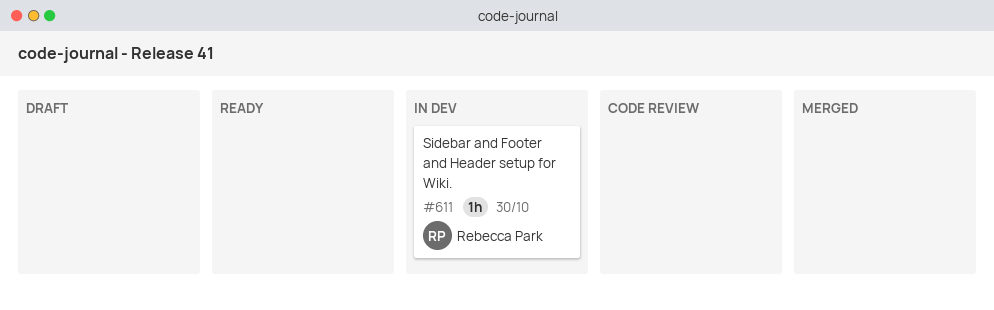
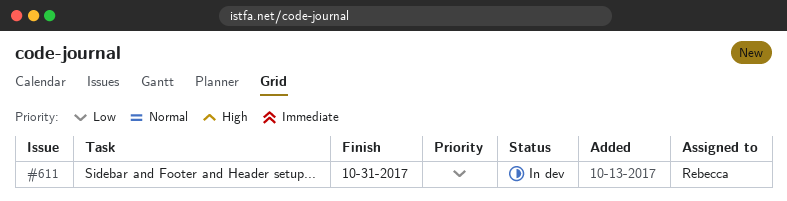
#611, due: Oct 30 -> Oct 31

